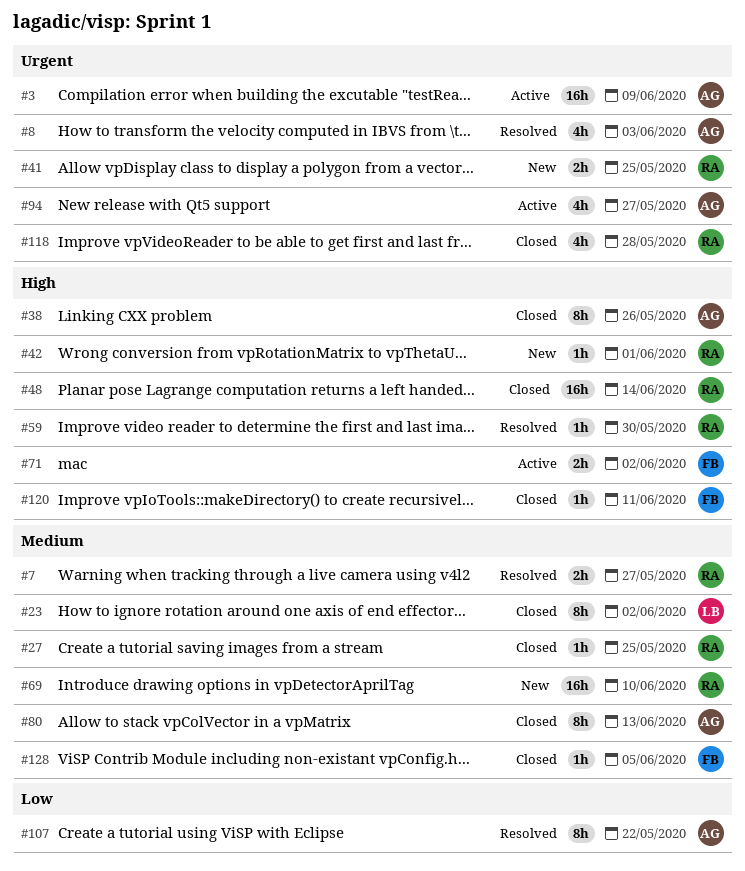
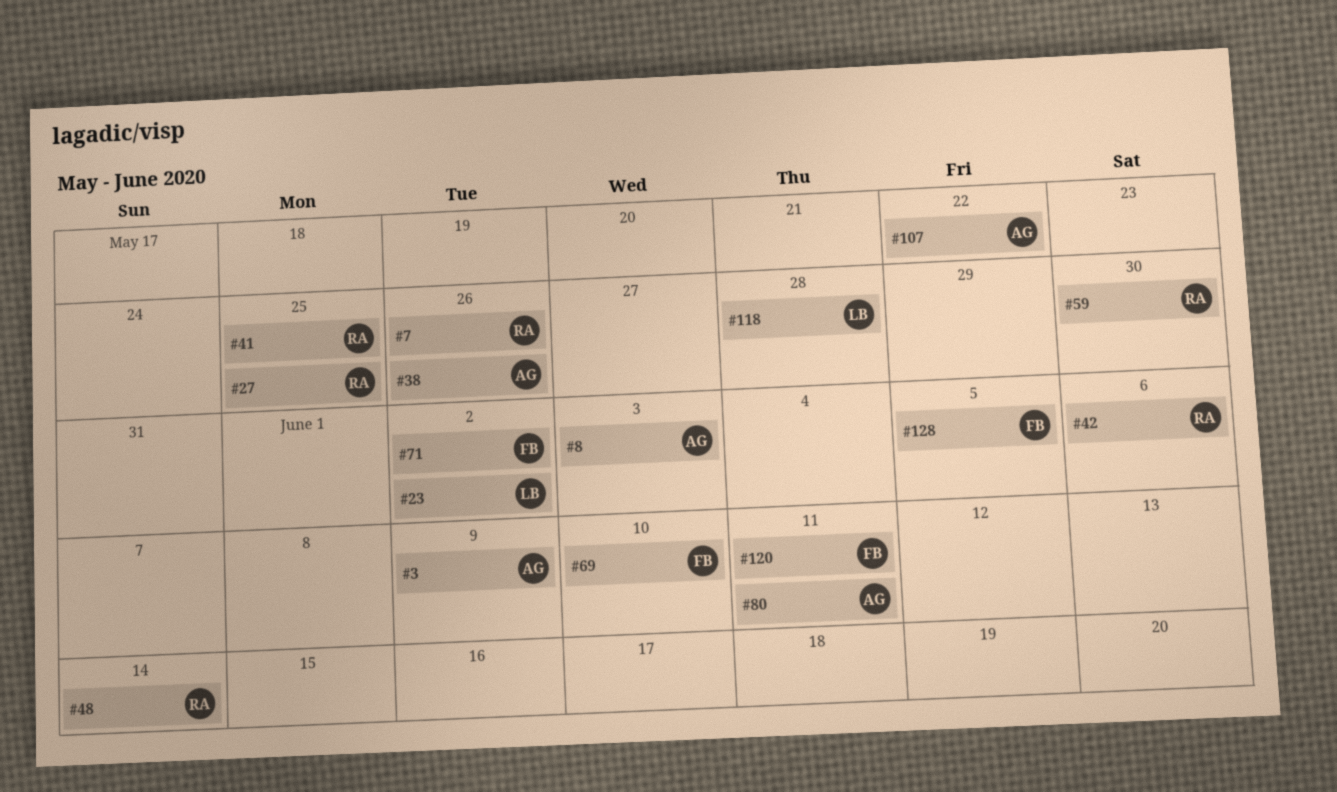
#7, due: May 27 -> May 26
#42, due: Jun 1 -> Jun 6
#69, owner: RA -> FB
#80, due: Jun 13 -> Jun 11
#94: present -> none
#118, owner: RA -> LB

